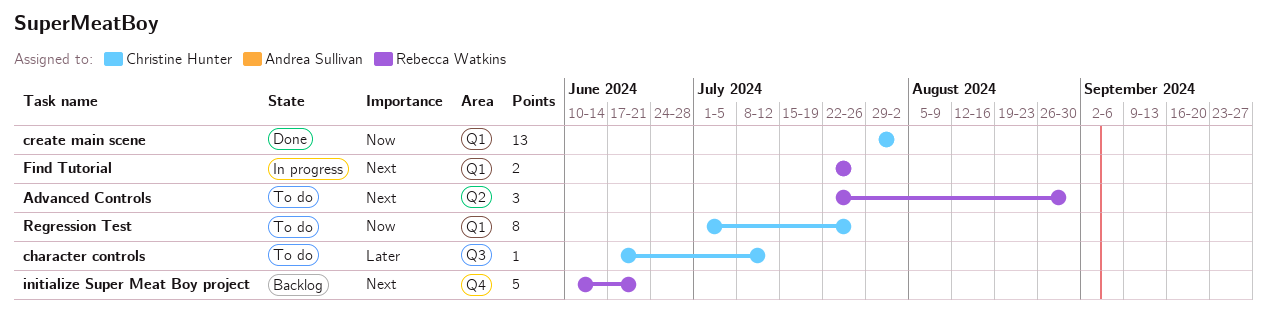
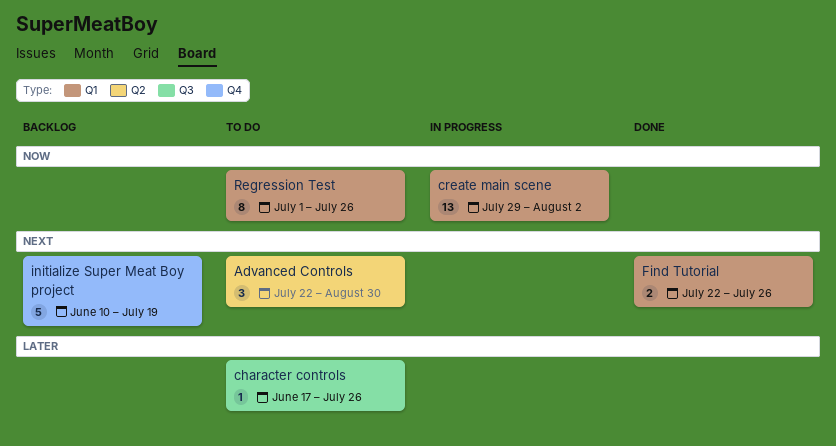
character controls, due: Jul 12 -> Jul 26
create main scene, status: Done -> In progress
Find Tutorial, status: In progress -> Done
initialize Super Meat Boy project, due: Jun 21 -> Jul 19

